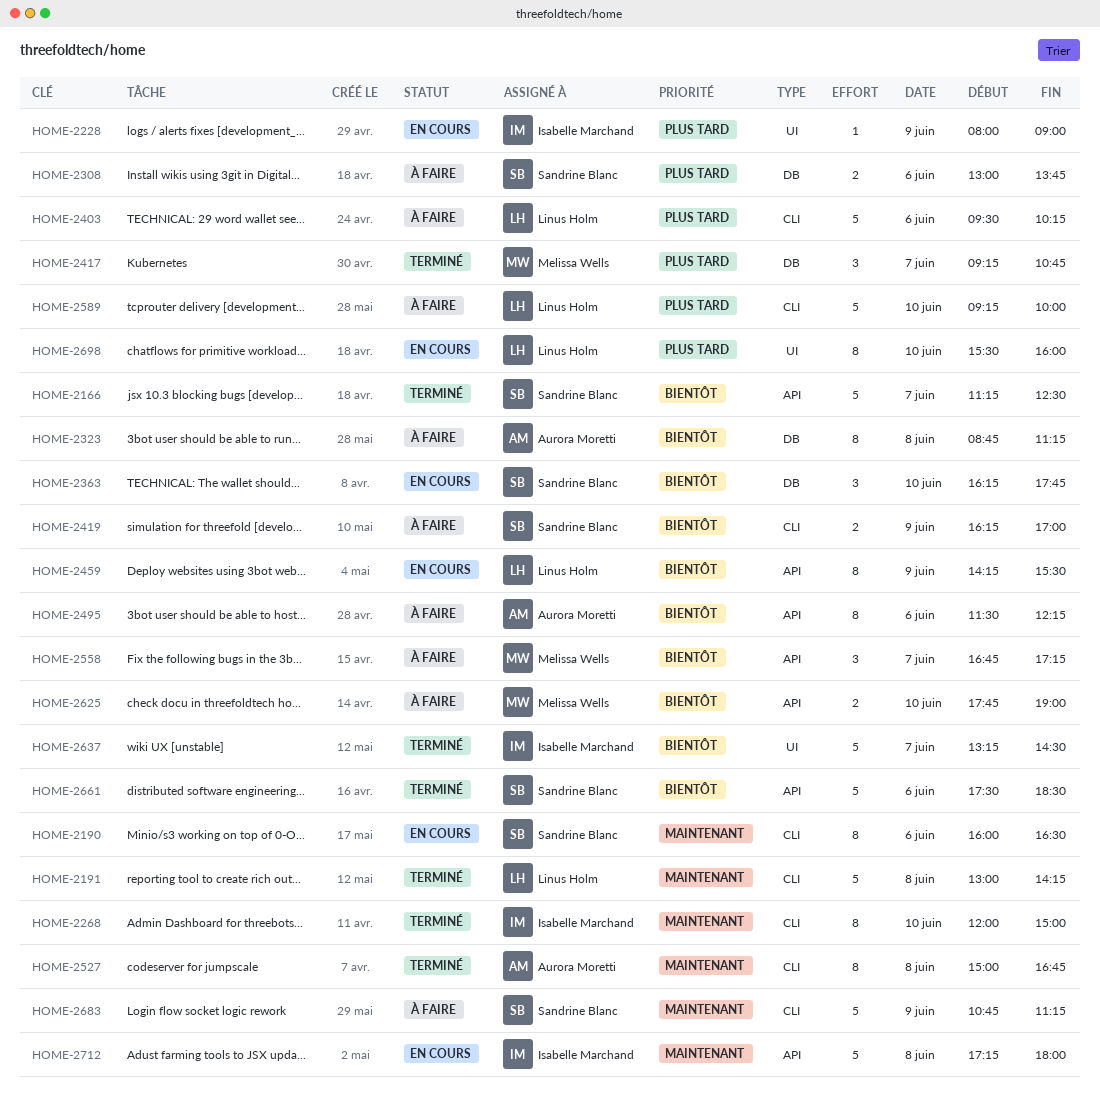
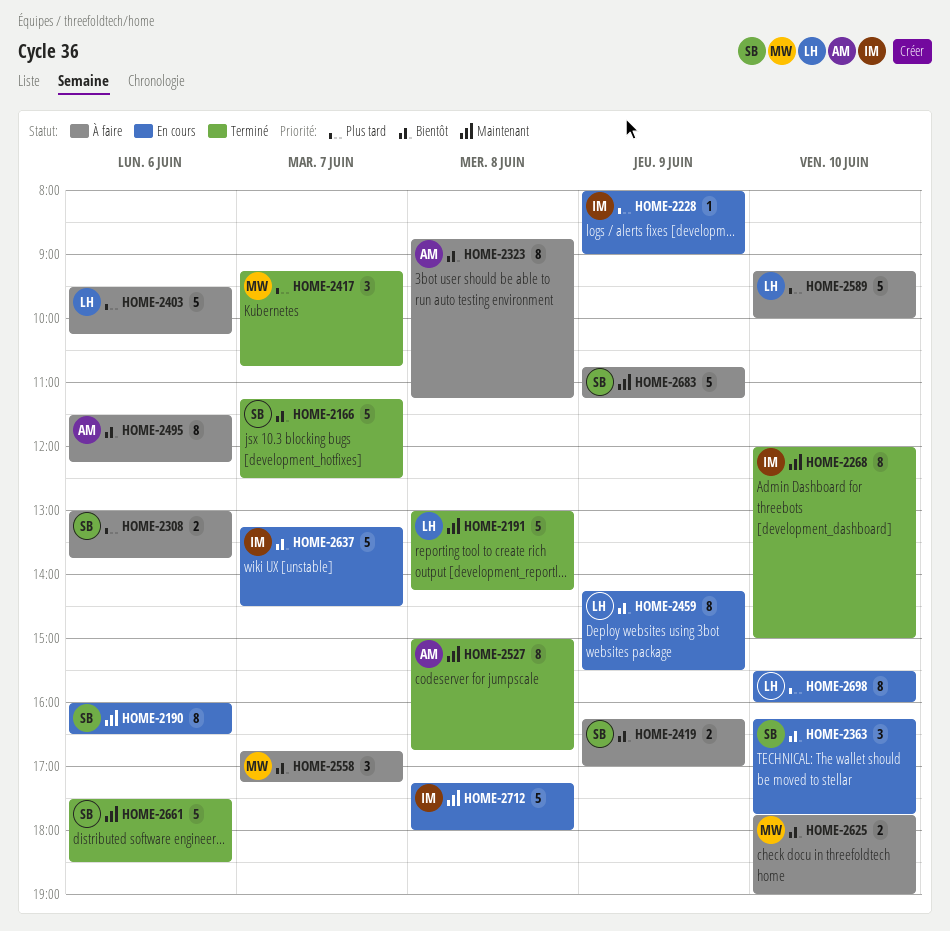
HOME-2637, status: Terminé -> En cours
HOME-2661, priority: Bientôt -> Maintenant

